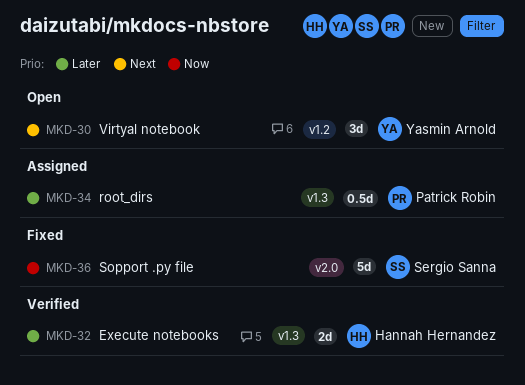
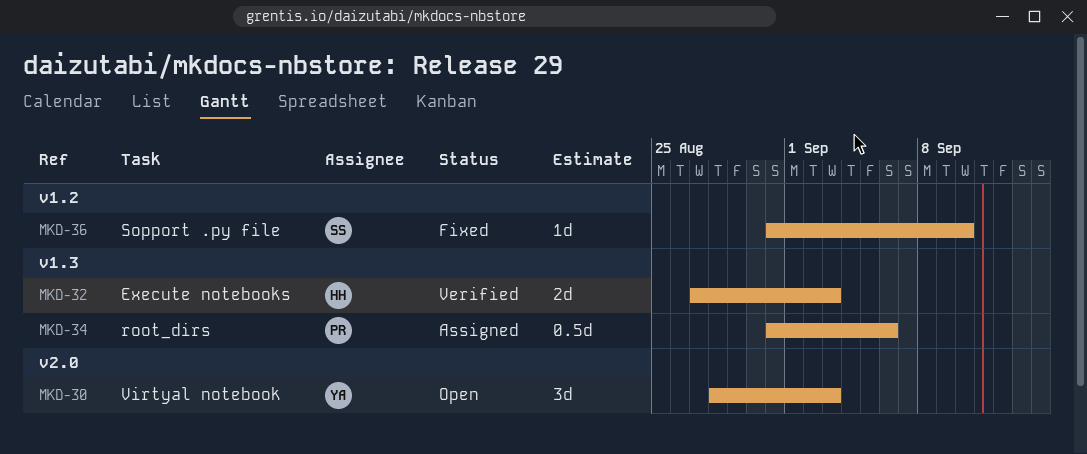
MKD-30, label: v1.2 -> v2.0
MKD-36, label: v2.0 -> v1.2
MKD-36, estimate: 5d -> 1d

